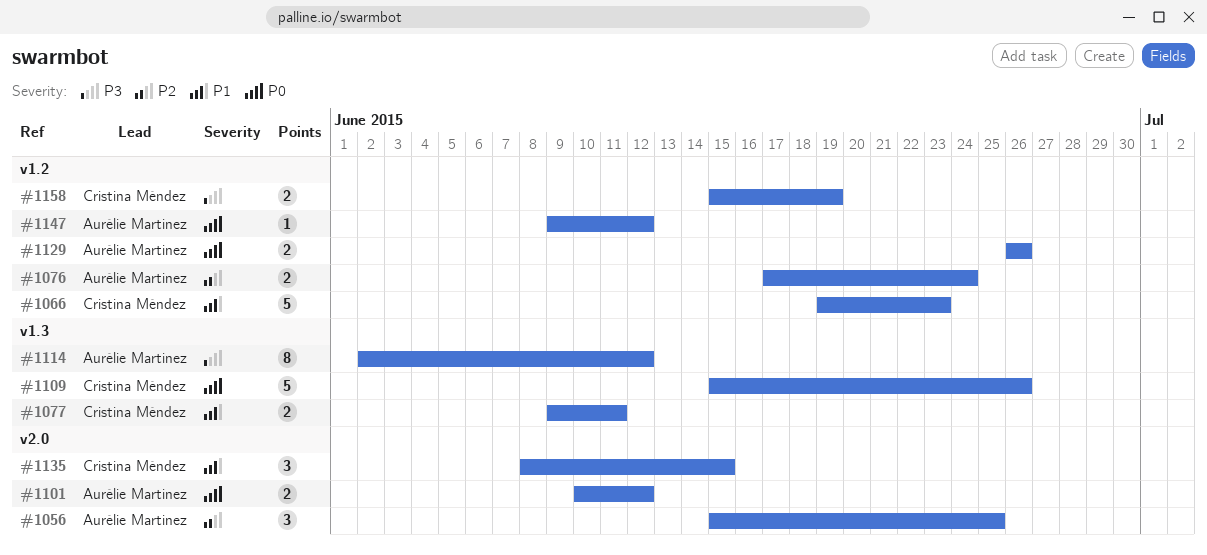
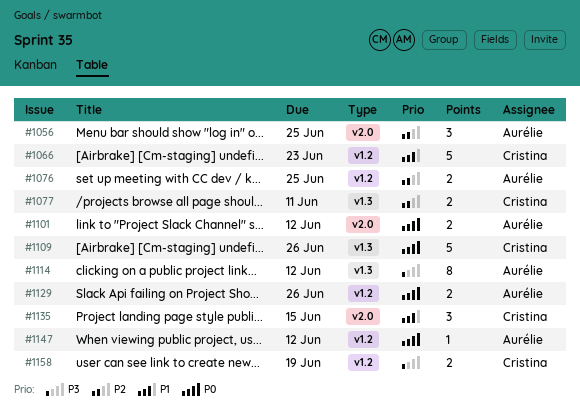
#1076, due: Jun 24 -> Jun 25
#1077, priority: P1 -> P2

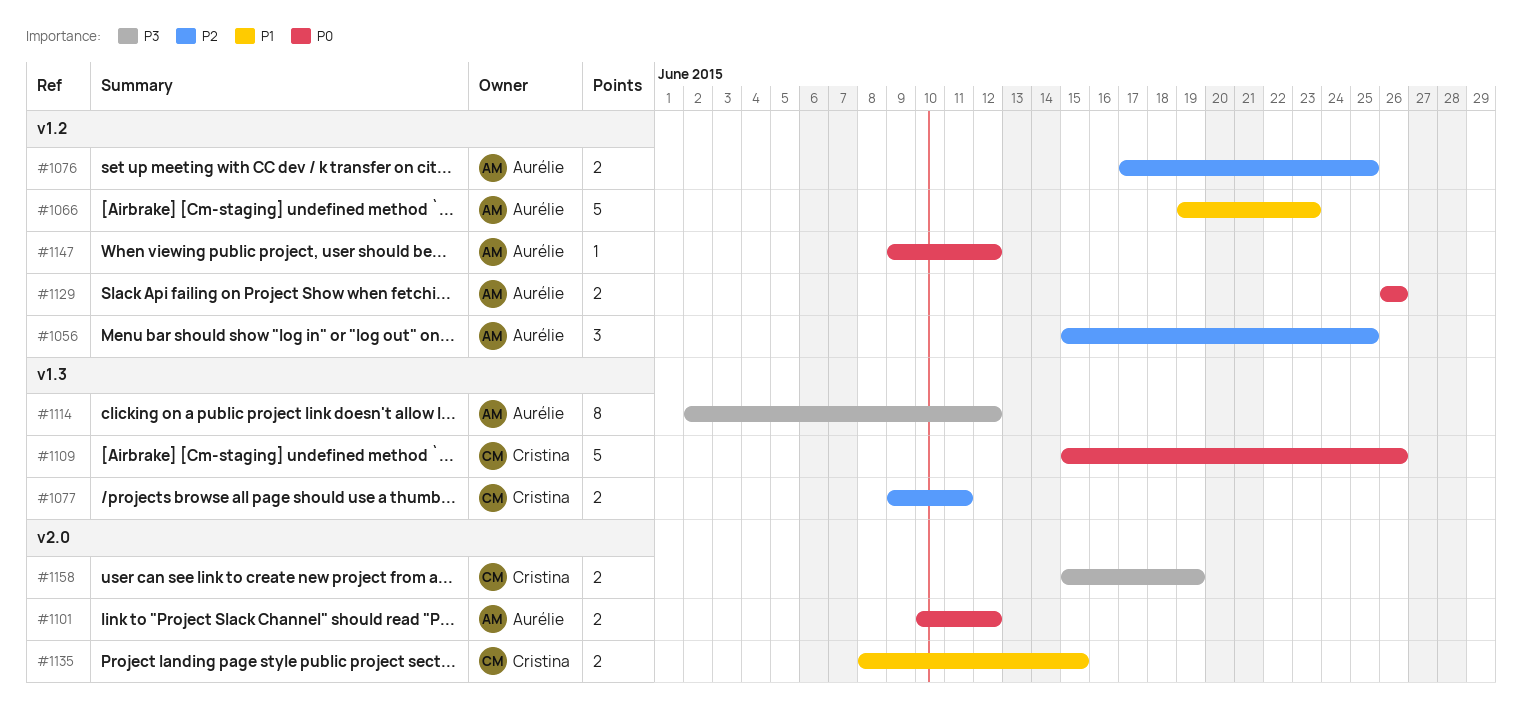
#1056, label: v2.0 -> v1.2
#1066, owner: Cristina -> Aurélie
#1135, estimate: 3 -> 2
#1158, label: v1.2 -> v2.0

